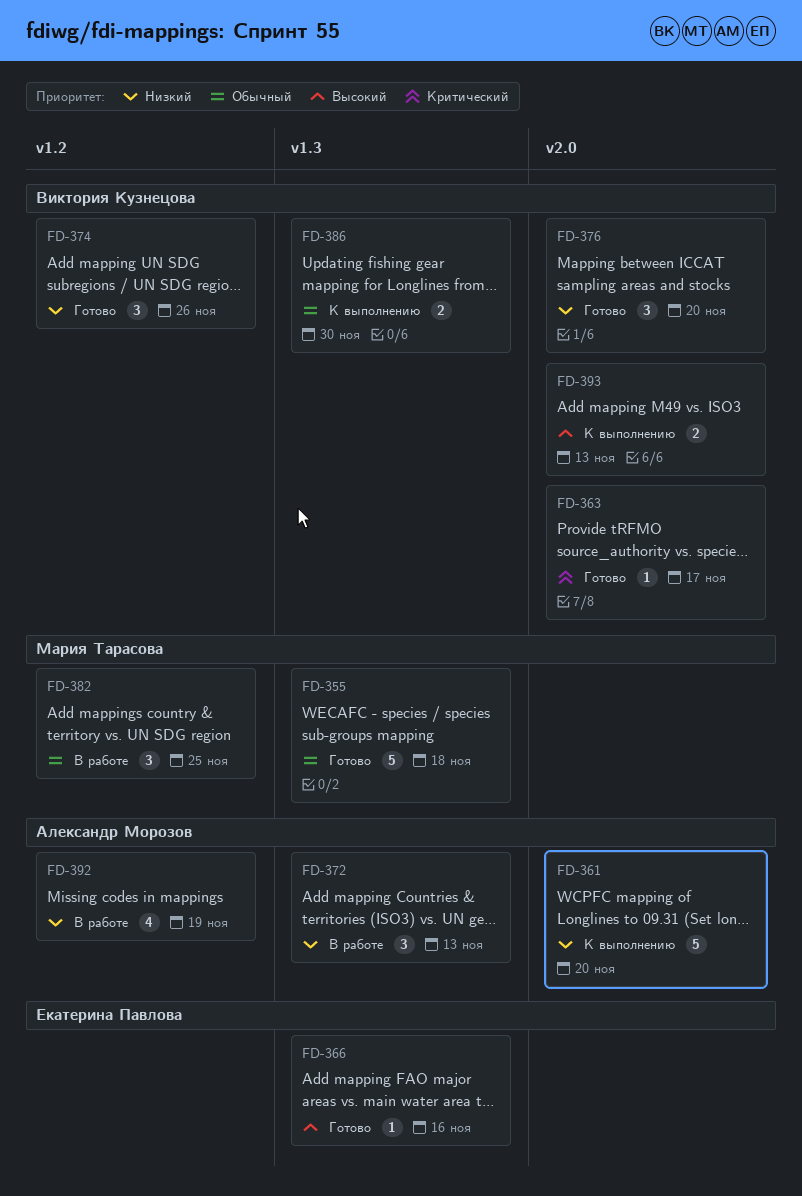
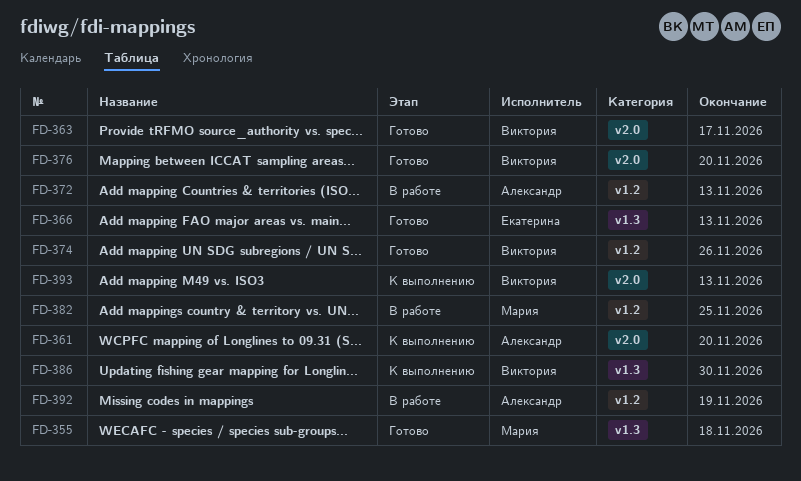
FD-366, due: Nov 16 -> Nov 13
FD-372, label: v1.3 -> v1.2

